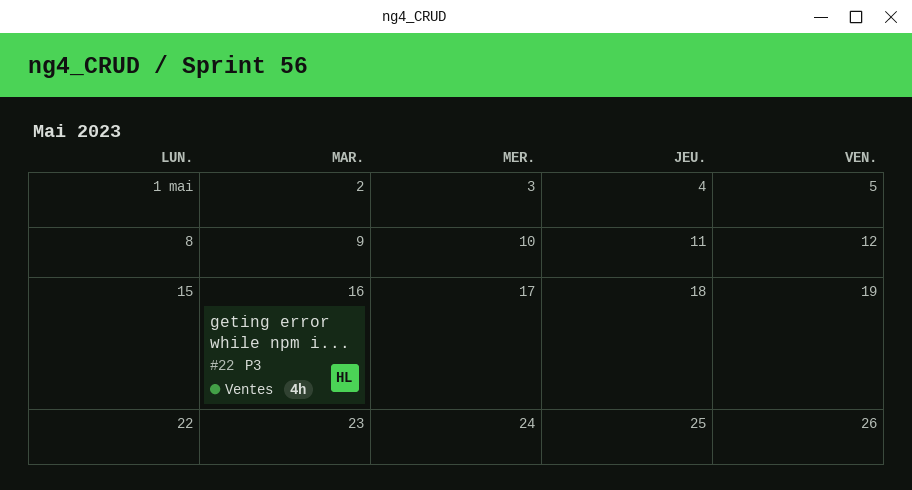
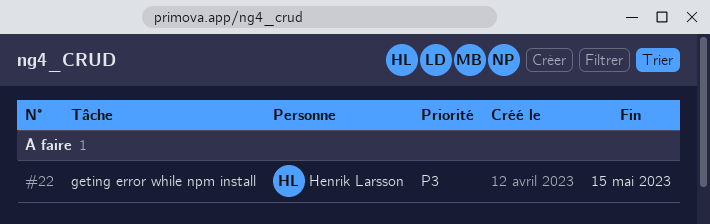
#22, due: May 16 -> May 15

